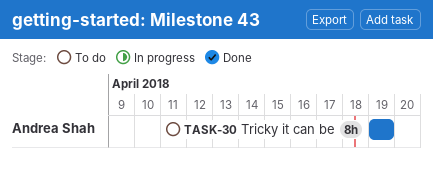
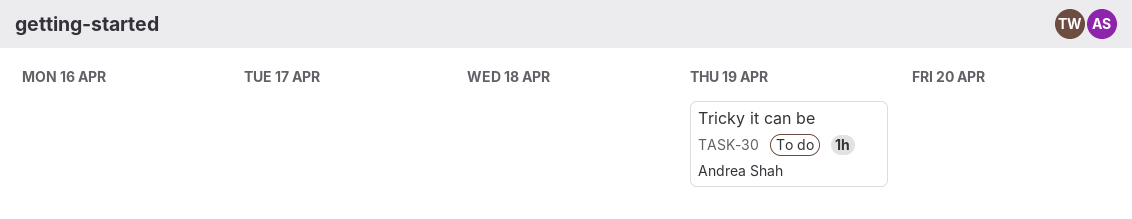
TASK-30, estimate: 8h -> 1h

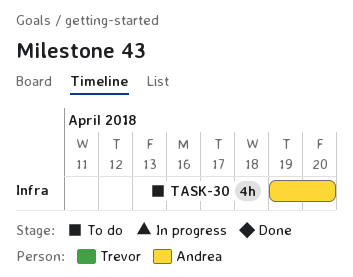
TASK-30, estimate: 1h -> 4h
TASK-30, due: Apr 19 -> Apr 20

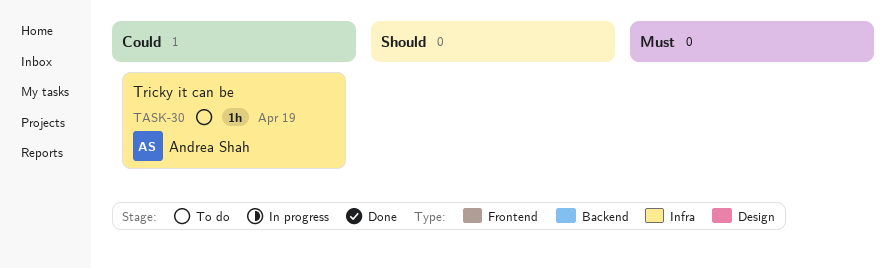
TASK-30, estimate: 4h -> 1h
TASK-30, due: Apr 20 -> Apr 19

